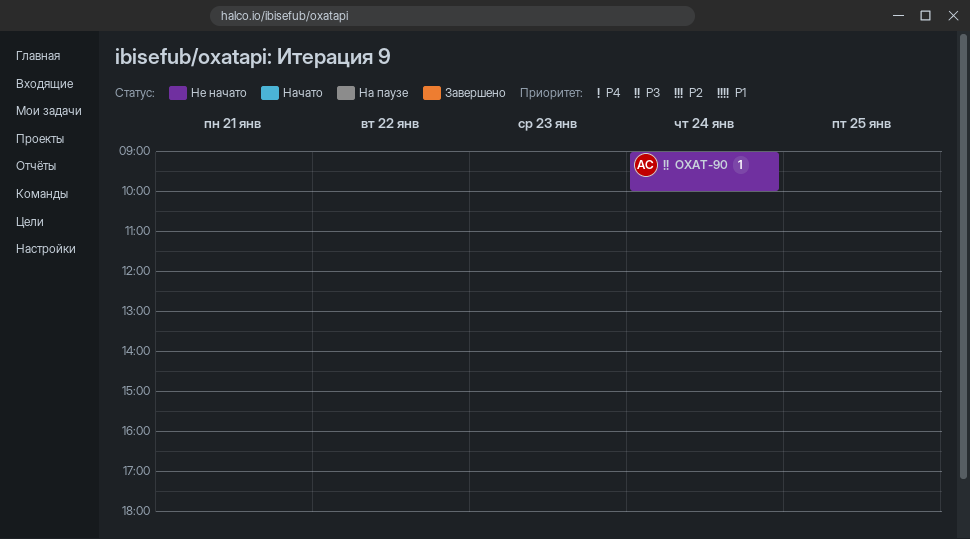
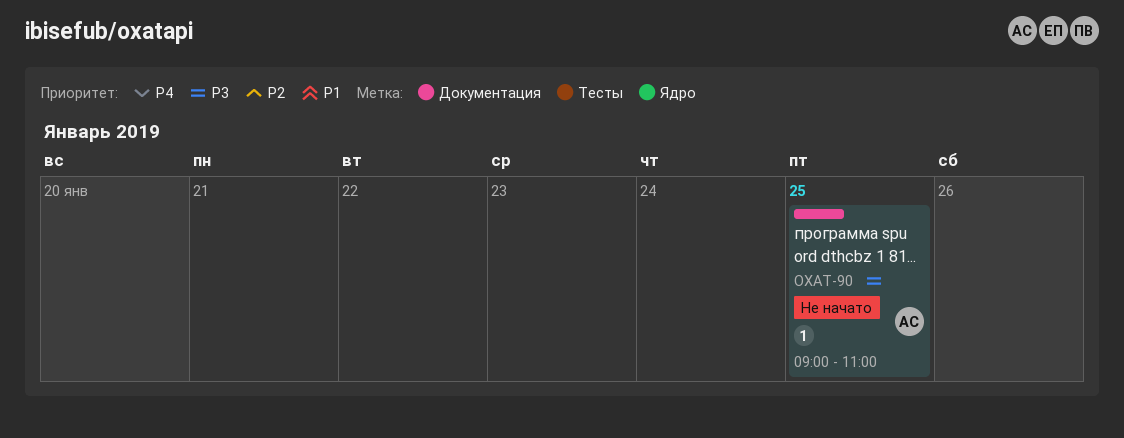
OXAT-90, day: Jan 24 -> Jan 25
OXAT-90, ends: 10:00 -> 11:00

